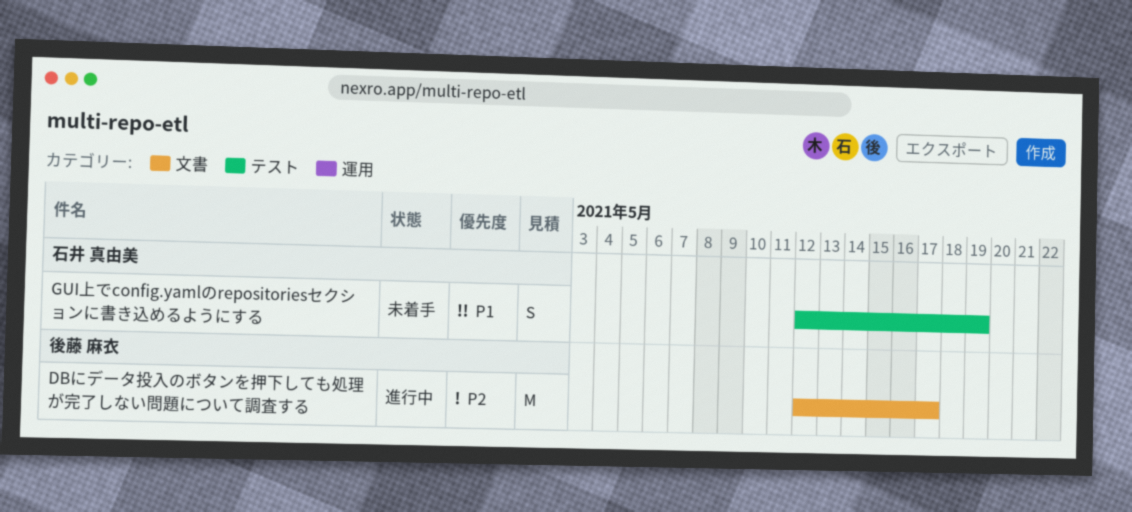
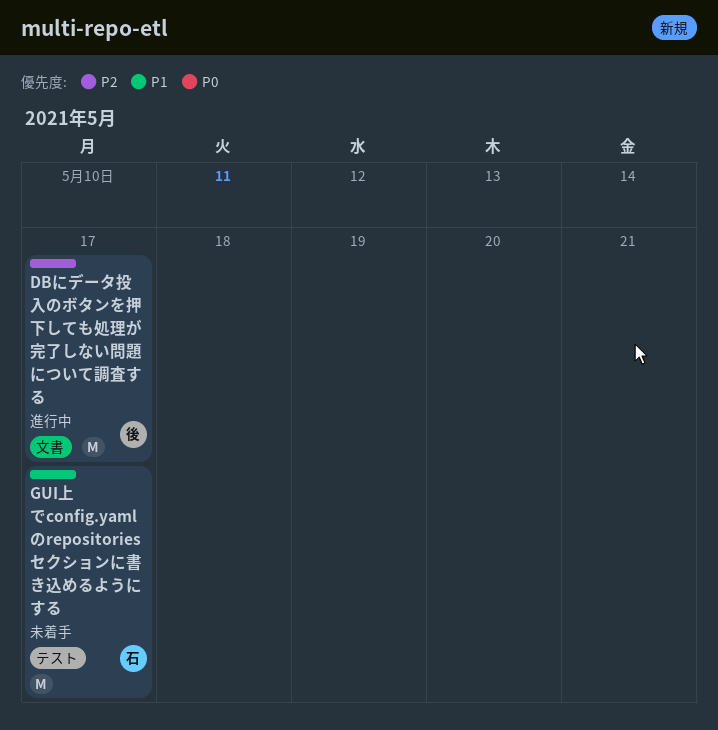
GUI上でconfig.yamlのrepositoriesセクションに書き込めるようにする, estimate: S -> M
GUI上でconfig.yamlのrepositoriesセクションに書き込めるようにする, due: May 19 -> May 17

